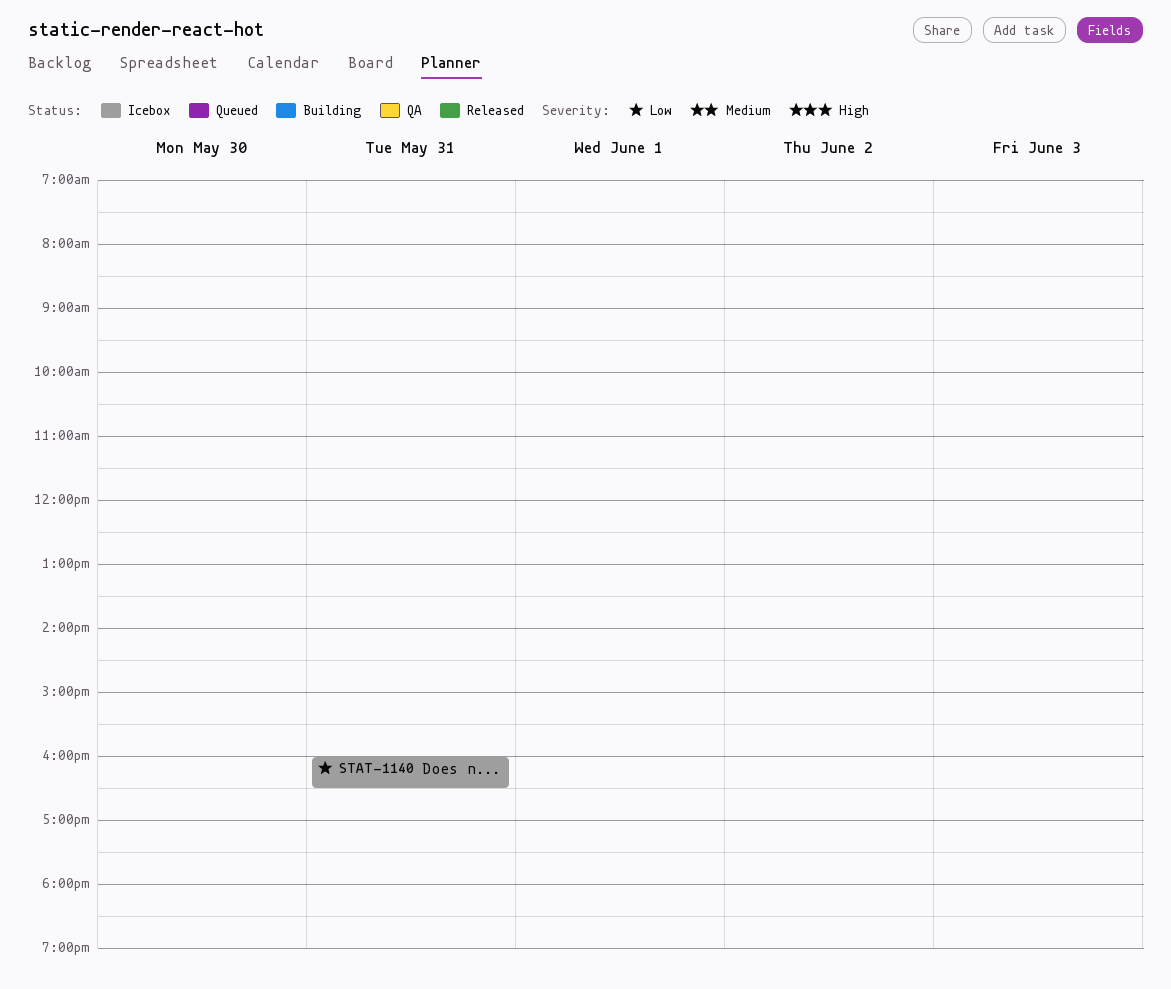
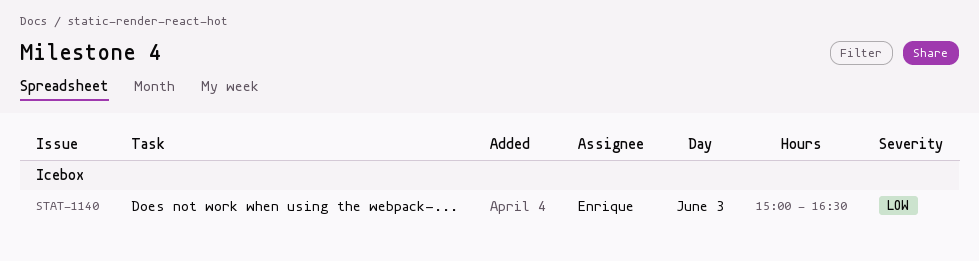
STAT-1140, day: May 31 -> Jun 3
STAT-1140, begins: 16:00 -> 15:00

